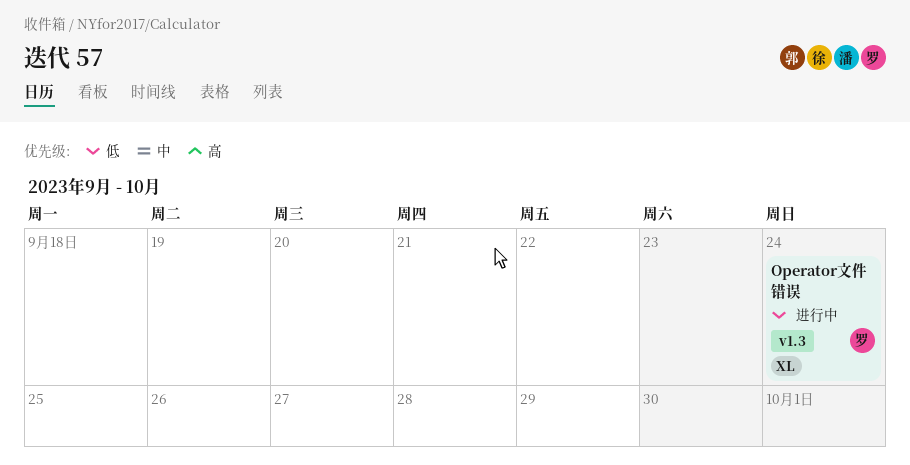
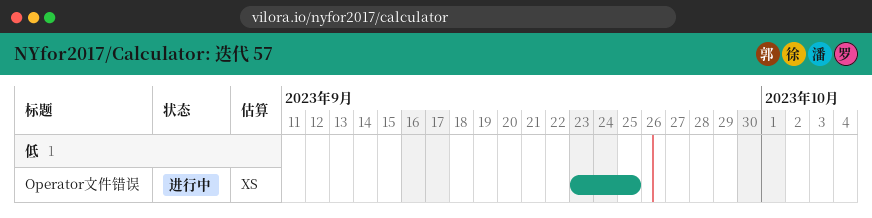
Operator文件错误, estimate: XL -> XS
Operator文件错误, due: Sep 24 -> Sep 25

